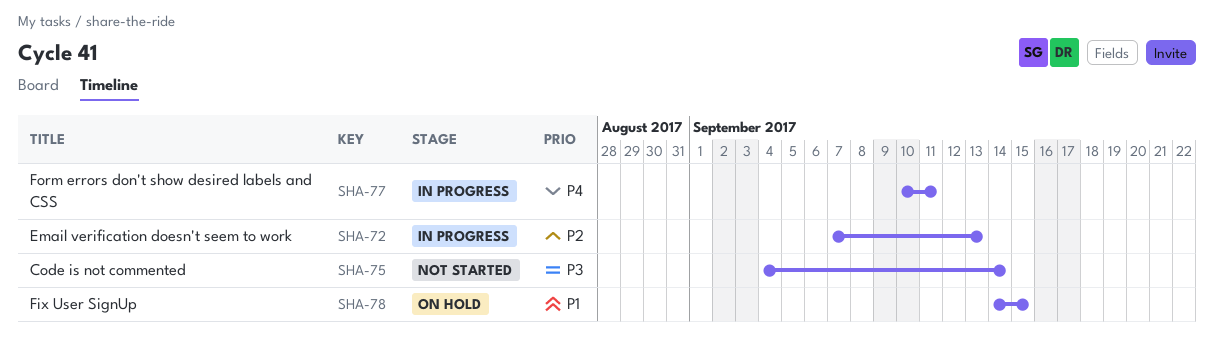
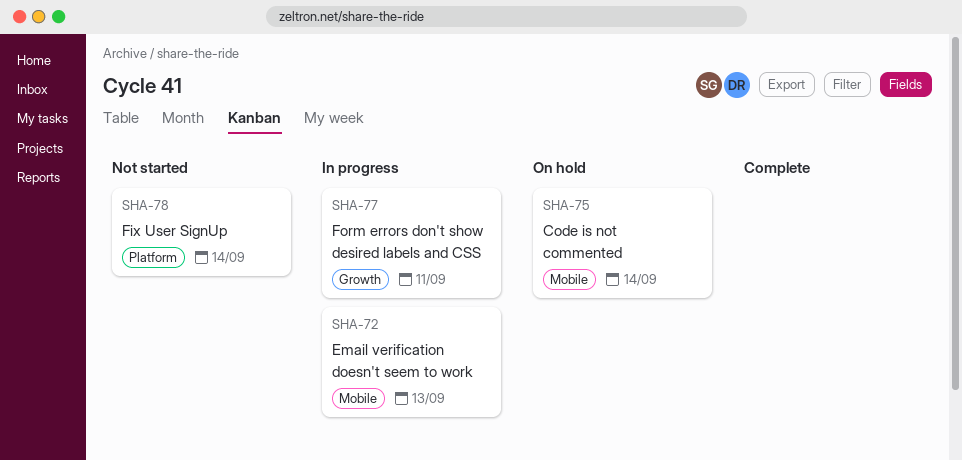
SHA-75, status: Not started -> On hold
SHA-78, status: On hold -> Not started
SHA-78, due: Sep 15 -> Sep 14

